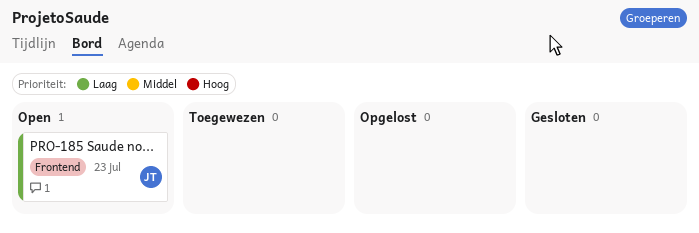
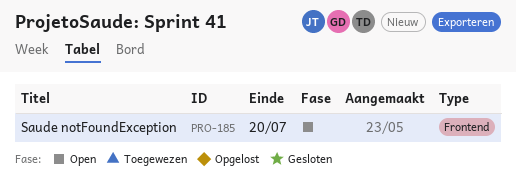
PRO-185, due: Jul 23 -> Jul 20

